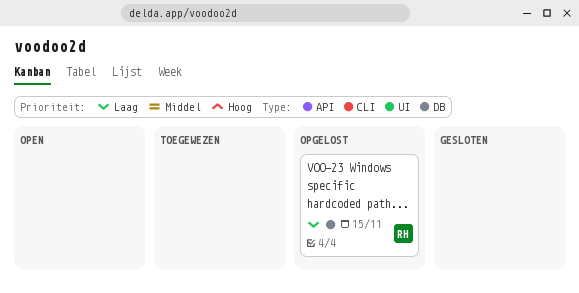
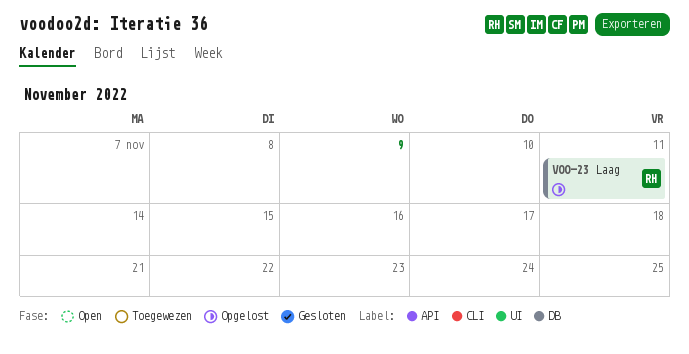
VOO-23, due: Nov 15 -> Nov 11

